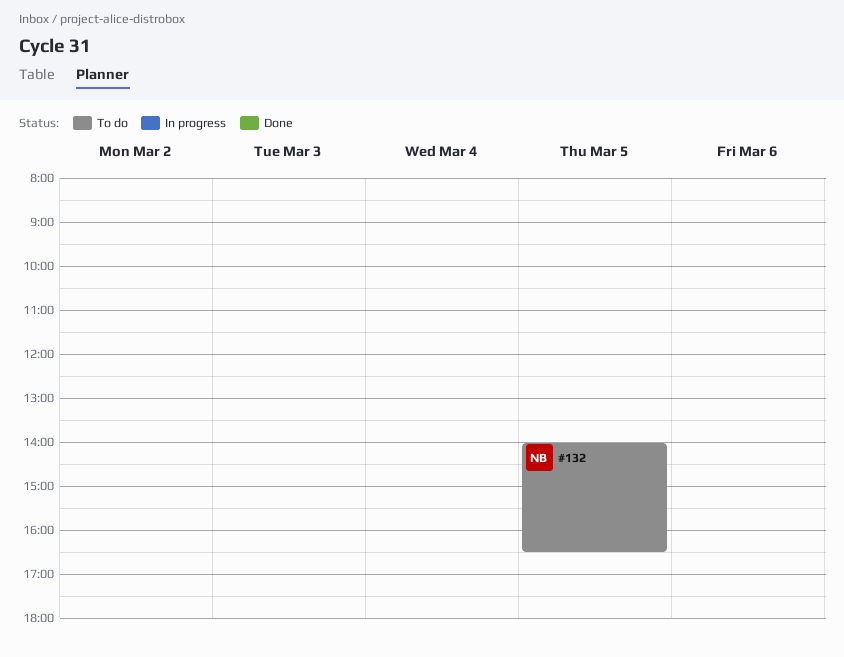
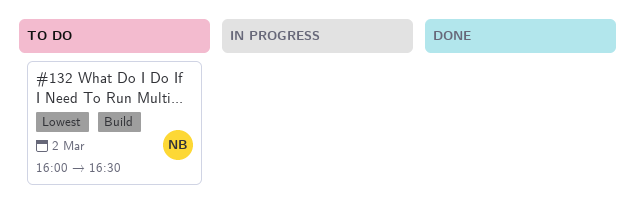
#132, day: Mar 5 -> Mar 2
#132, begins: 14:00 -> 16:00

